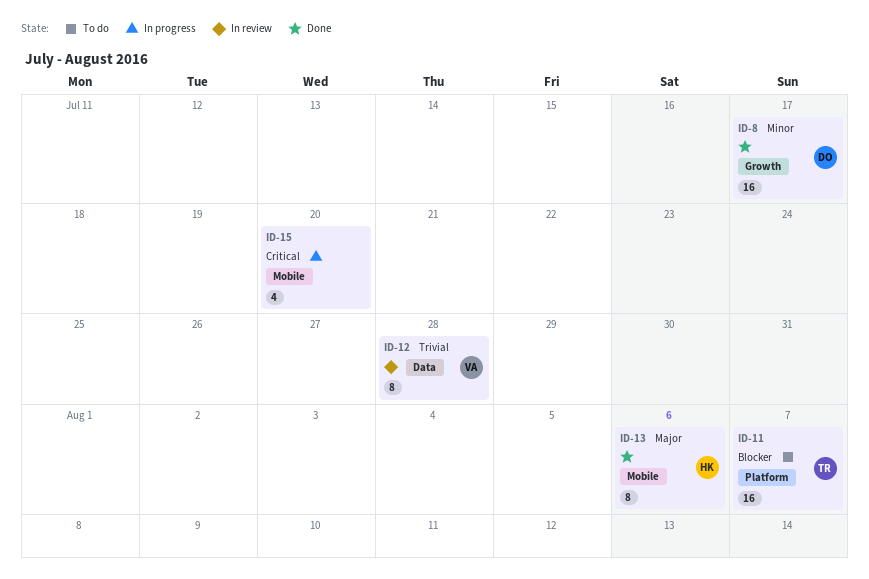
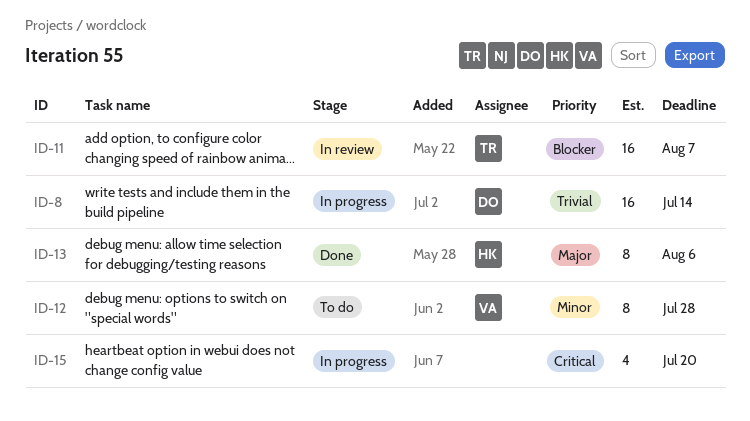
ID-8, status: Done -> In progress
ID-8, priority: Minor -> Trivial
ID-8, due: Jul 17 -> Jul 14
ID-11, status: To do -> In review
ID-12, status: In review -> To do
ID-12, priority: Trivial -> Minor

